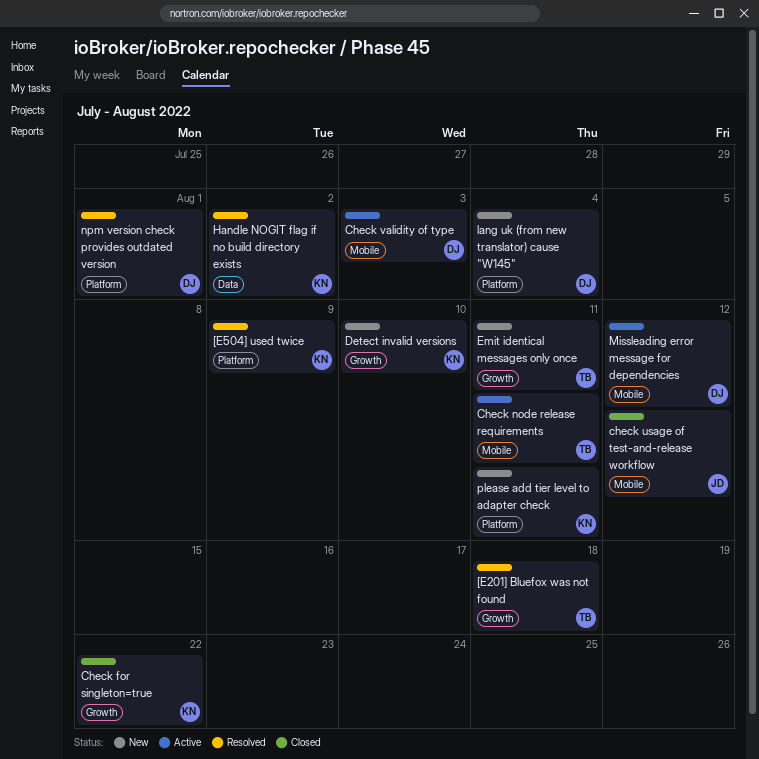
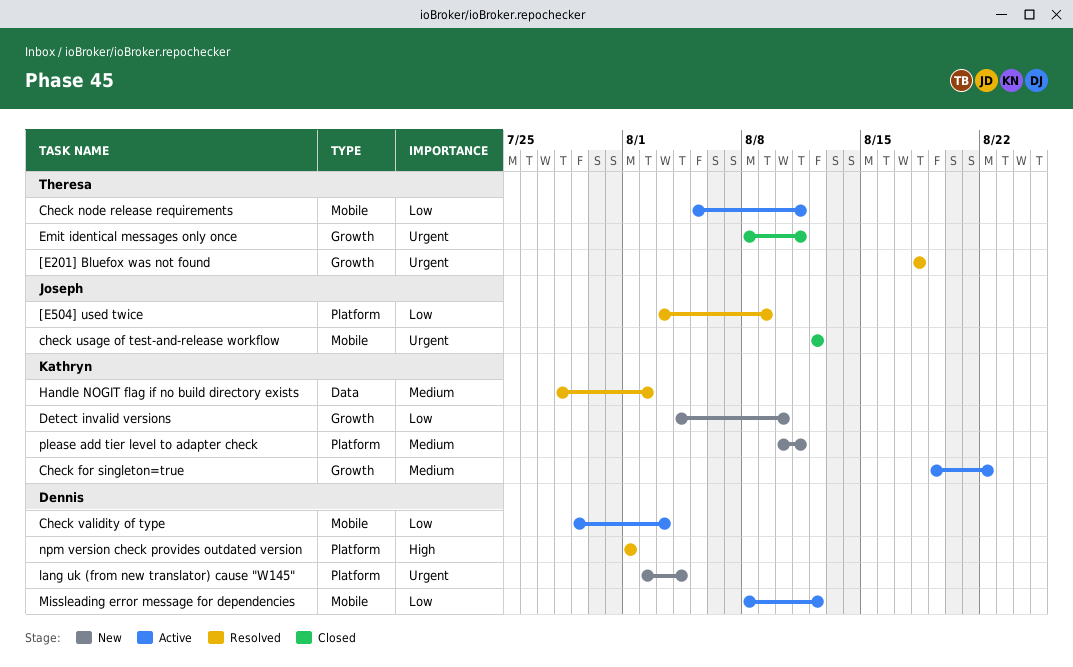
[E504] used twice, owner: Kathryn -> Joseph
Check for singleton=true, status: Closed -> Active
Emit identical messages only once, status: New -> Closed

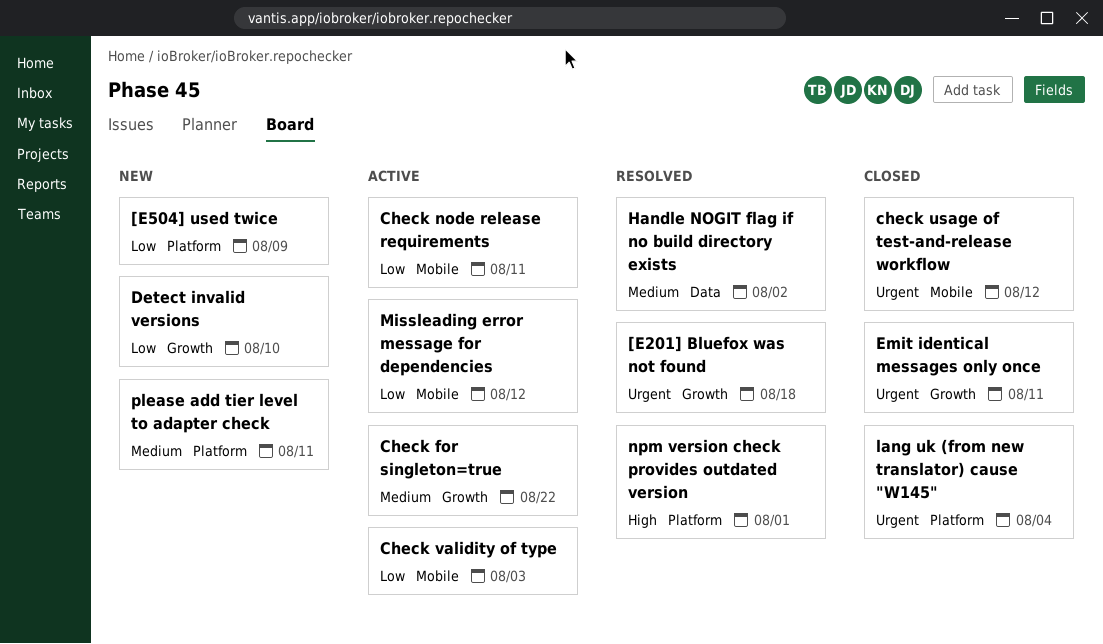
[E504] used twice, status: Resolved -> New
lang uk (from new translator) cause "W145", status: New -> Closed

